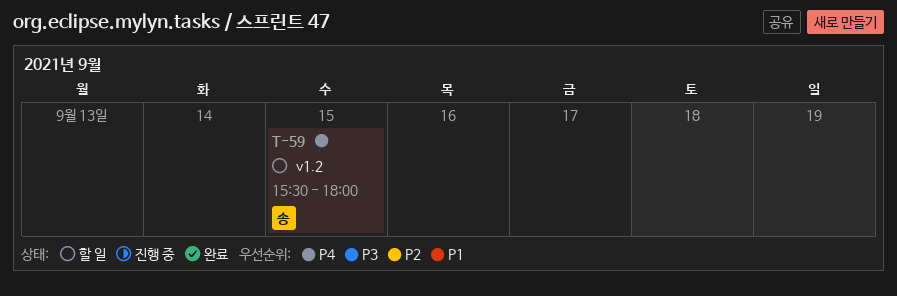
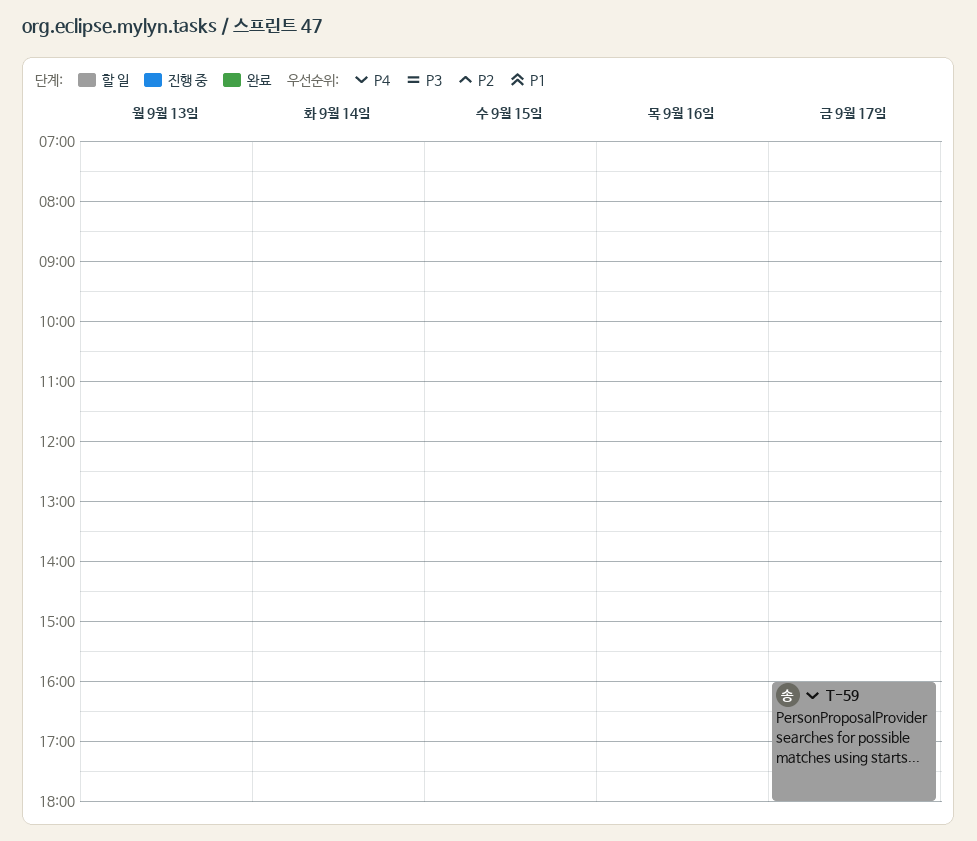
T-59, day: Sep 15 -> Sep 17
T-59, begins: 15:30 -> 16:00

